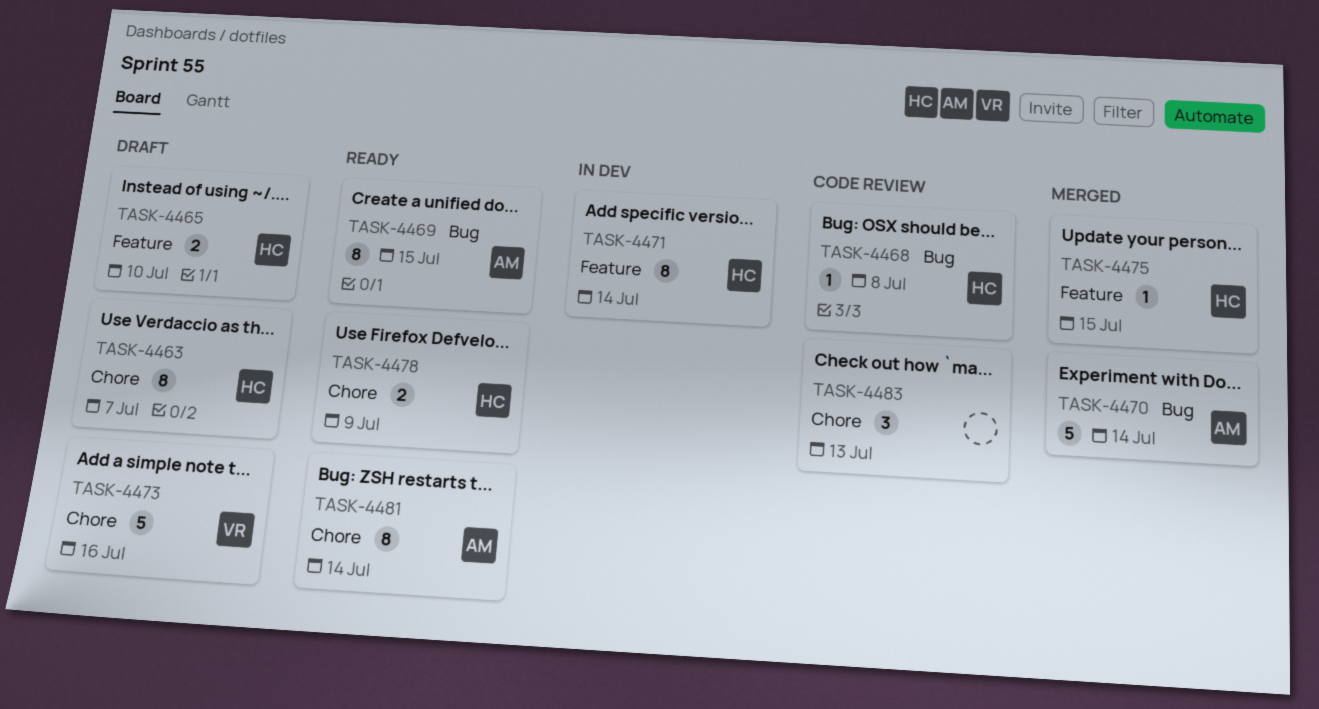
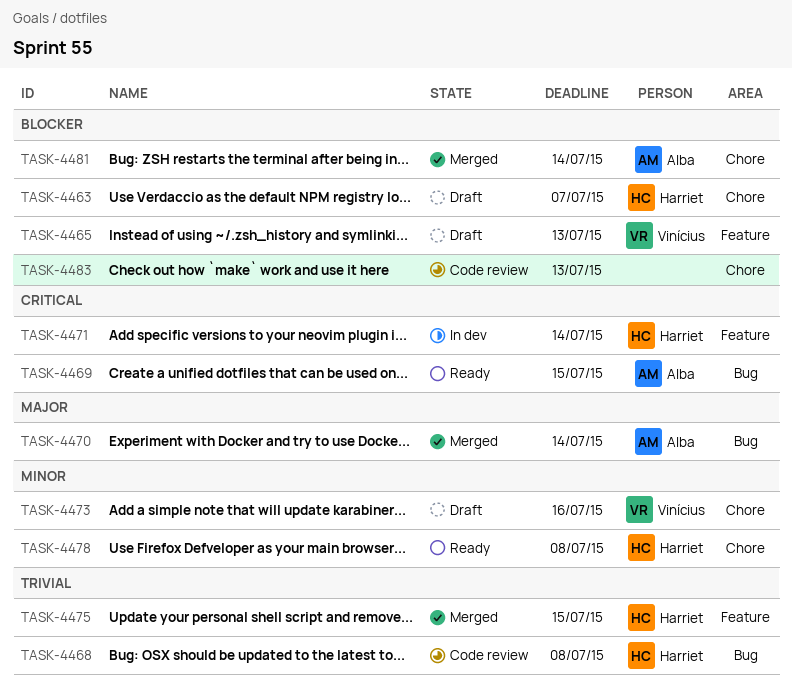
TASK-4465, owner: Harriet -> Vinícius
TASK-4465, due: Jul 10 -> Jul 13
TASK-4478, due: Jul 9 -> Jul 8
TASK-4481, status: Ready -> Merged

